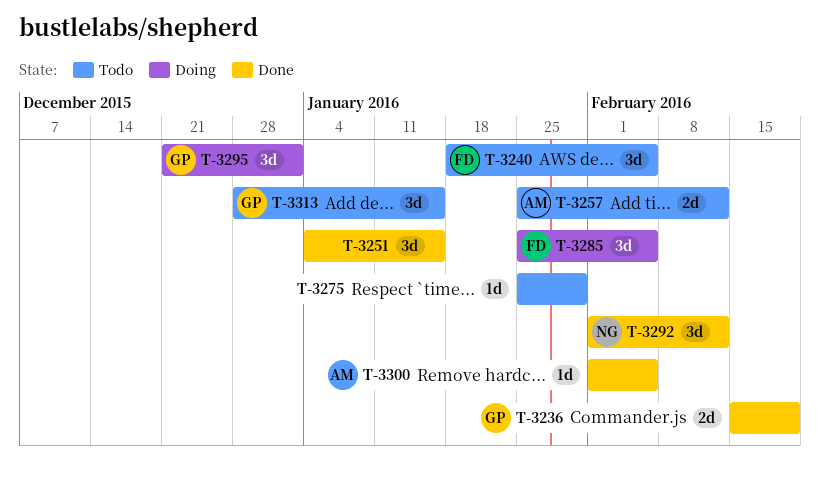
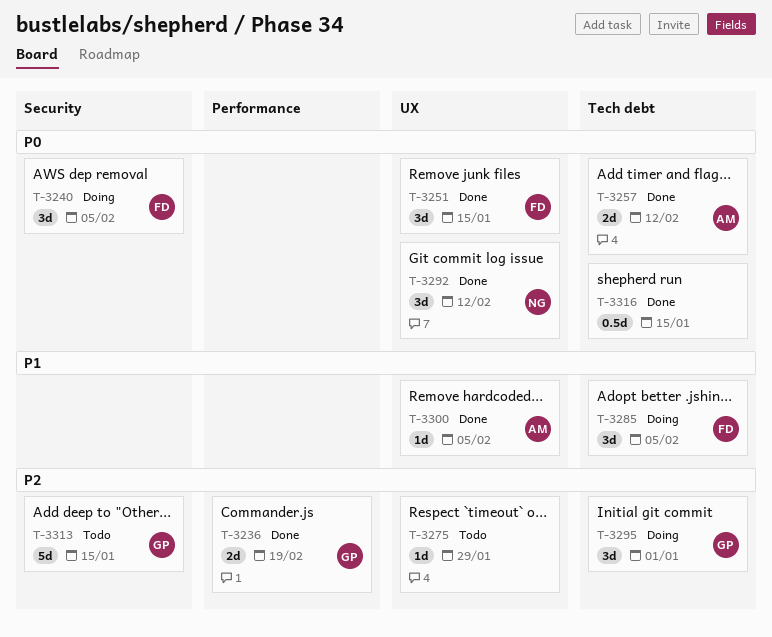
T-3240, status: Todo -> Doing
T-3251, owner: none -> FD
T-3257, status: Todo -> Done
T-3313, estimate: 3d -> 5d
T-3316: none -> present

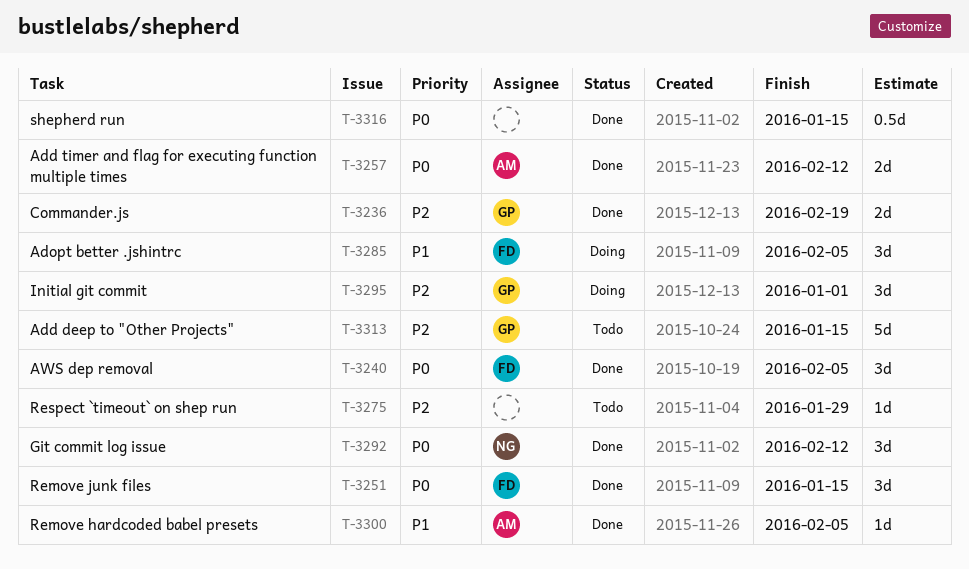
T-3240, status: Doing -> Done

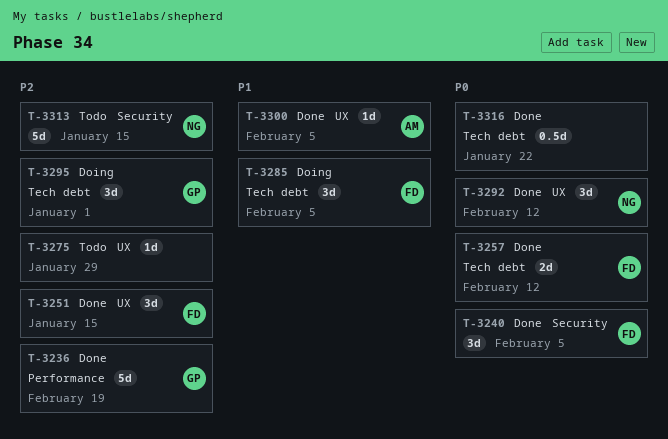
T-3236, estimate: 2d -> 5d
T-3251, priority: P0 -> P2
T-3257, owner: AM -> FD
T-3313, owner: GP -> NG
T-3316, due: Jan 15 -> Jan 22

